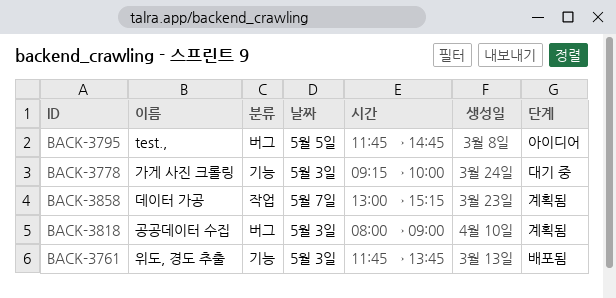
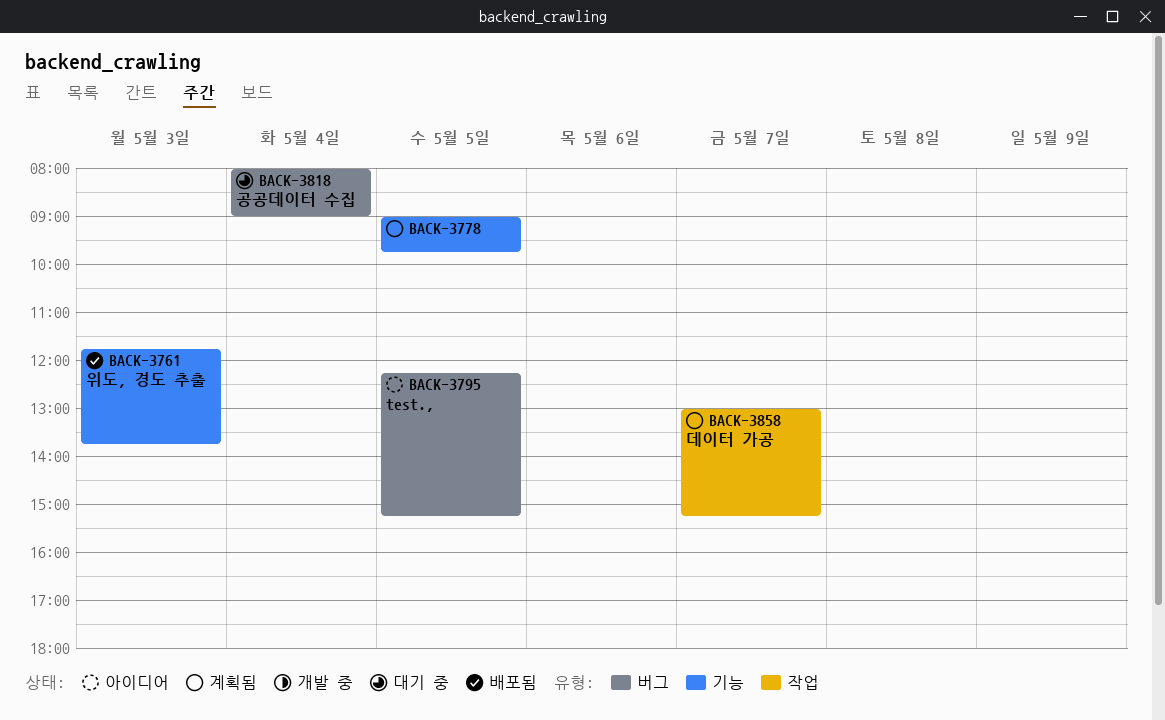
BACK-3778, status: 대기 중 -> 계획됨
BACK-3778, day: May 3 -> May 5
BACK-3778, begins: 09:15 -> 09:00
BACK-3778, ends: 10:00 -> 09:45
BACK-3795, begins: 11:45 -> 12:15
BACK-3795, ends: 14:45 -> 15:15
BACK-3818, status: 계획됨 -> 대기 중
BACK-3818, day: May 3 -> May 4

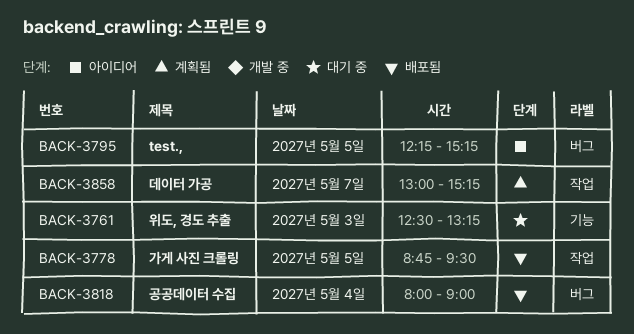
BACK-3761, status: 배포됨 -> 대기 중
BACK-3761, begins: 11:45 -> 12:30
BACK-3761, ends: 13:45 -> 13:15
BACK-3778, status: 계획됨 -> 배포됨
BACK-3778, label: 기능 -> 작업
BACK-3778, begins: 09:00 -> 08:45
BACK-3778, ends: 09:45 -> 09:30
BACK-3818, status: 대기 중 -> 배포됨

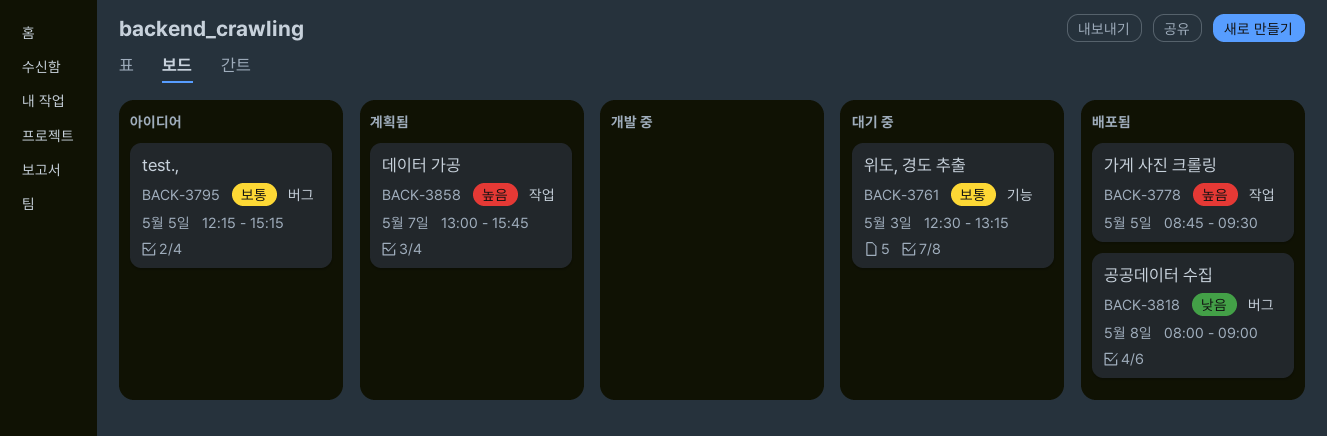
BACK-3818, day: May 4 -> May 8
BACK-3858, ends: 15:15 -> 15:45

